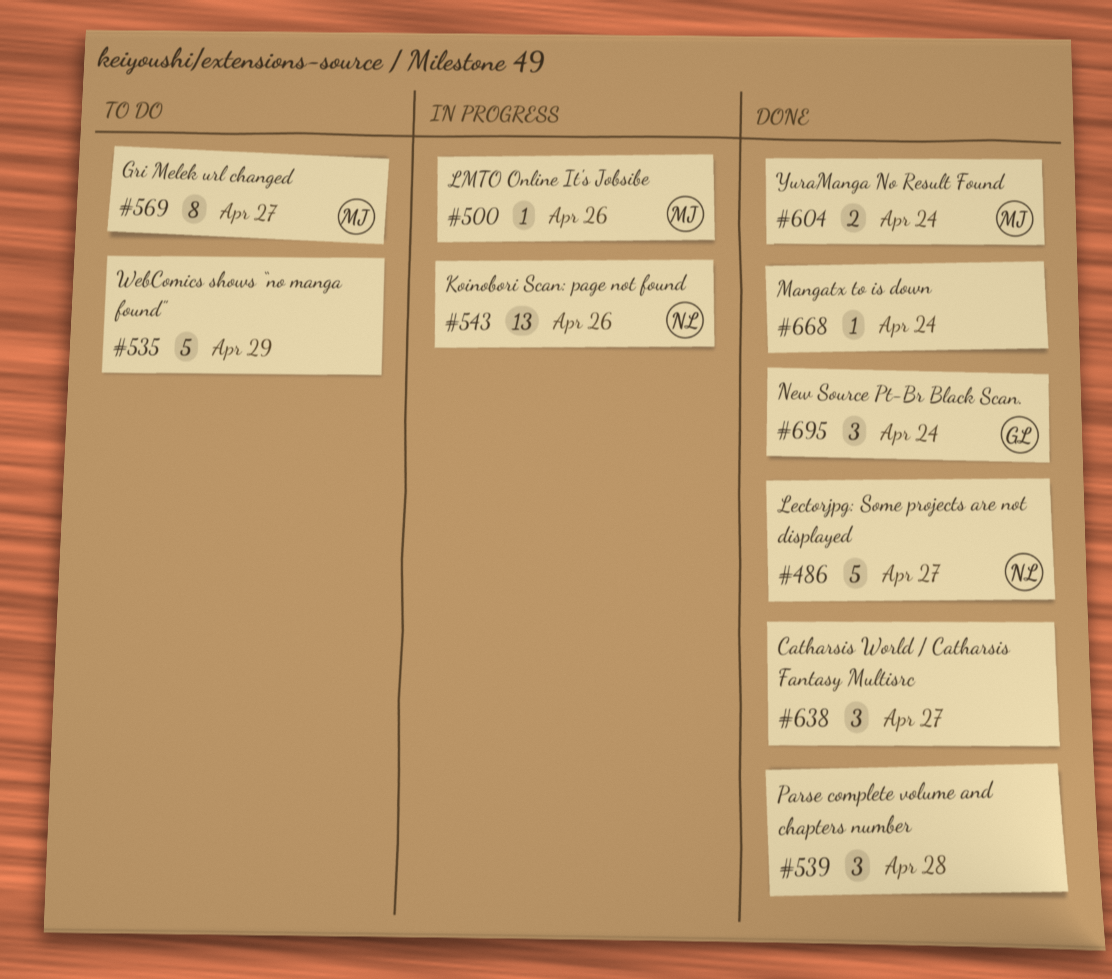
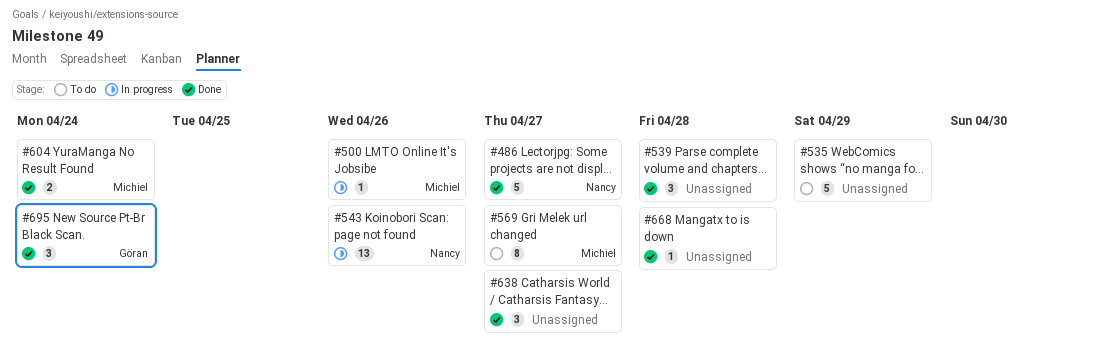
#668, due: Apr 24 -> Apr 28

